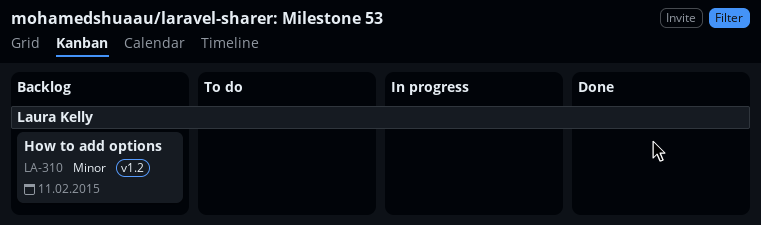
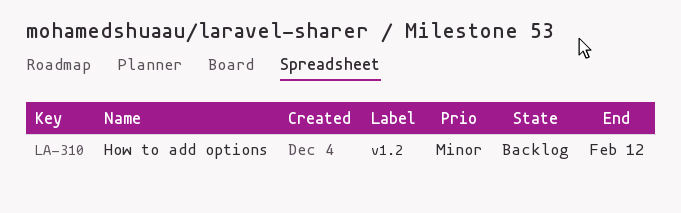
LA-310, due: Feb 11 -> Feb 12

